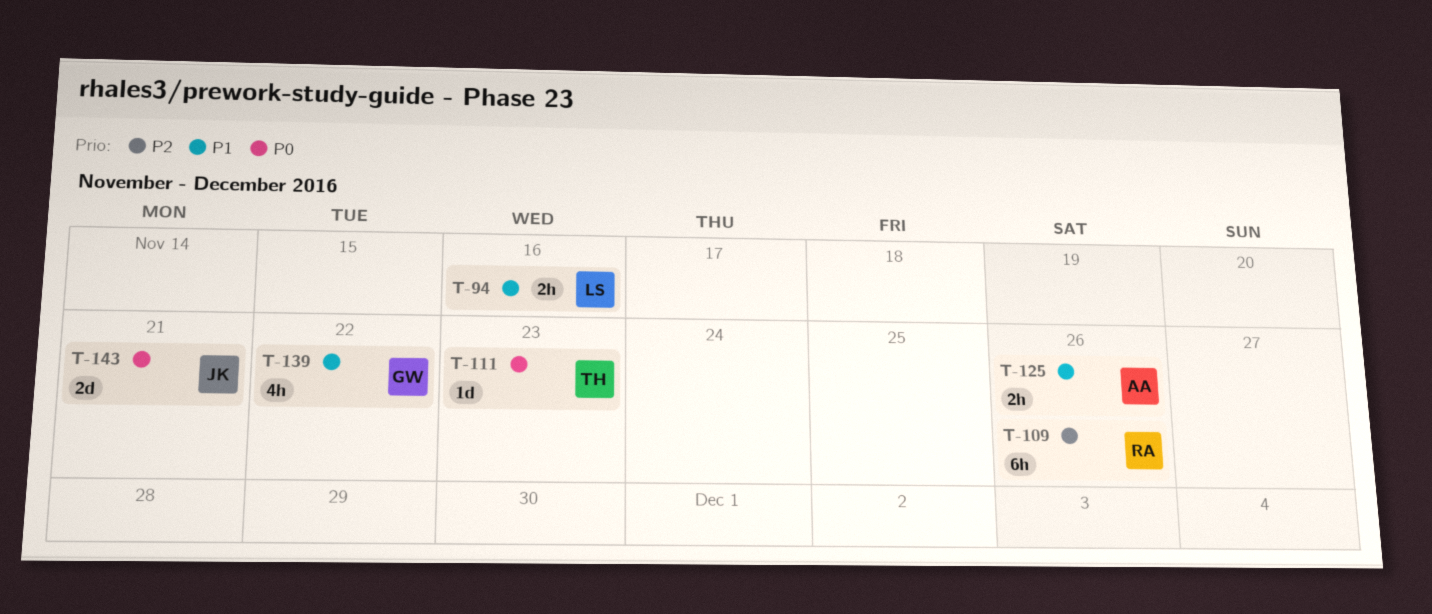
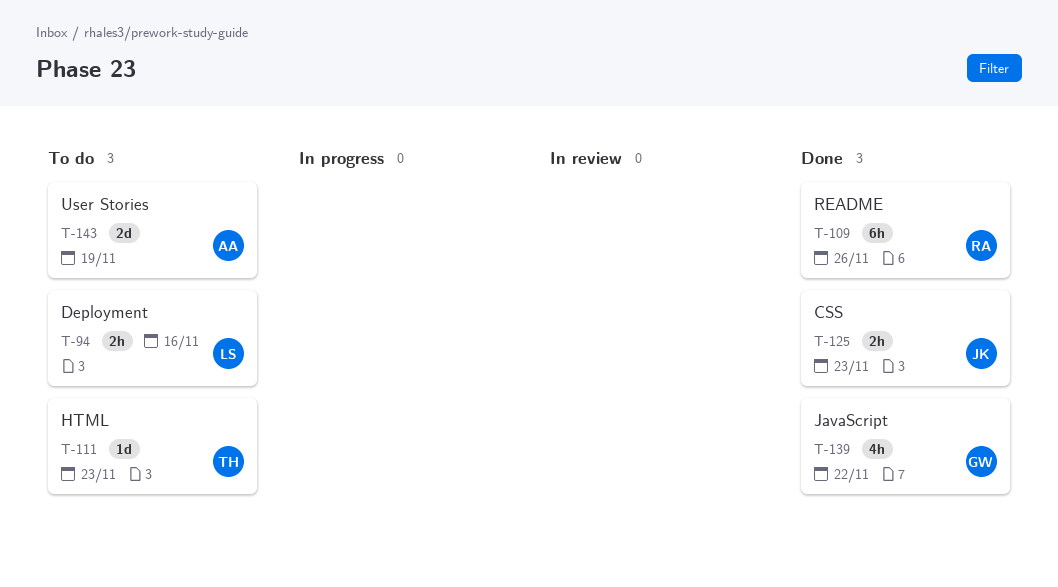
T-125, owner: AA -> JK
T-125, due: Nov 26 -> Nov 23
T-143, owner: JK -> AA
T-143, due: Nov 21 -> Nov 19

